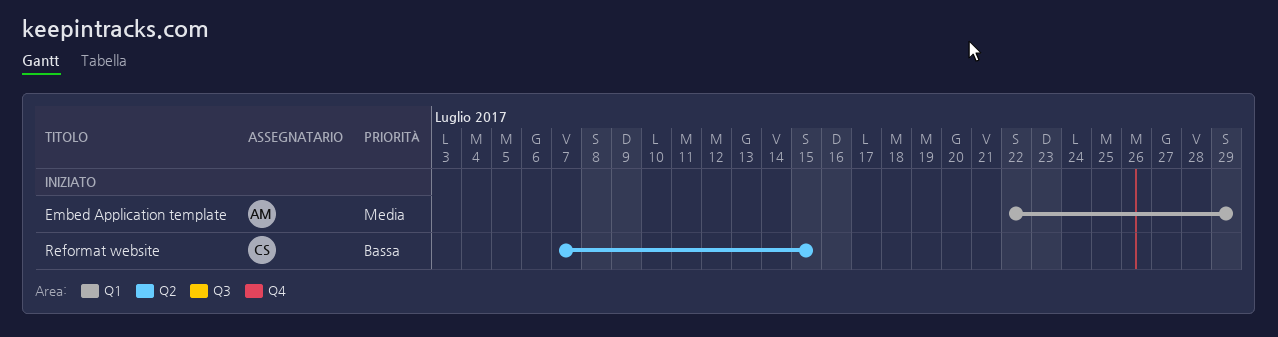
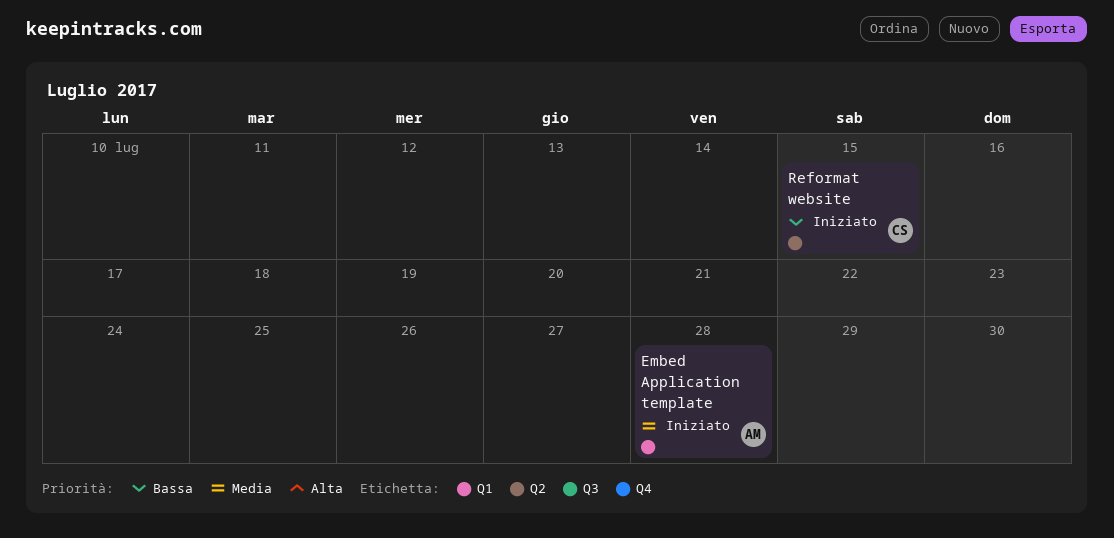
Embed Application template, due: Jul 29 -> Jul 28

